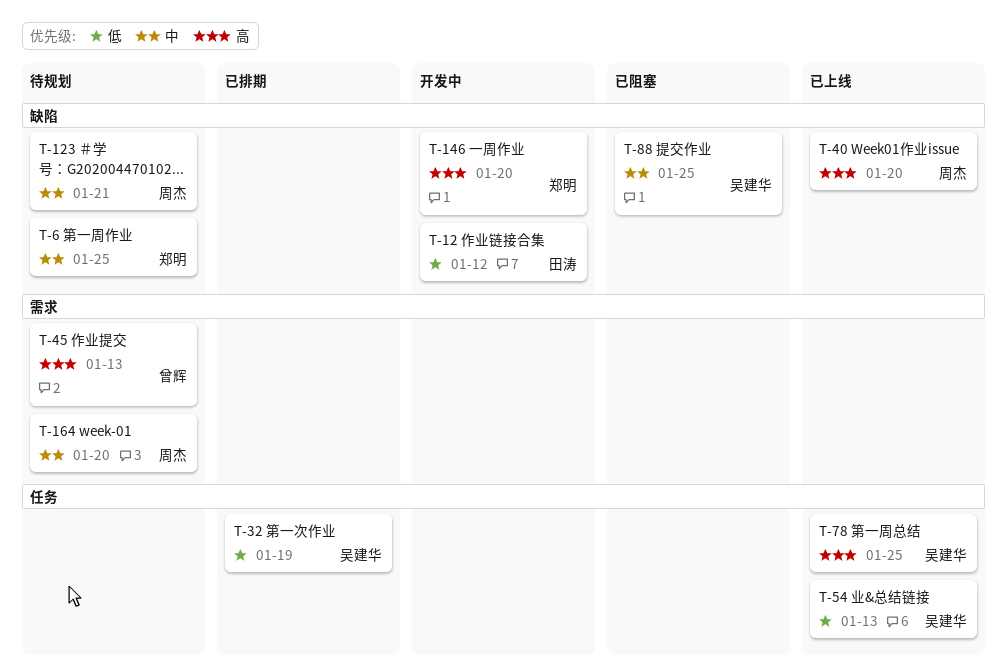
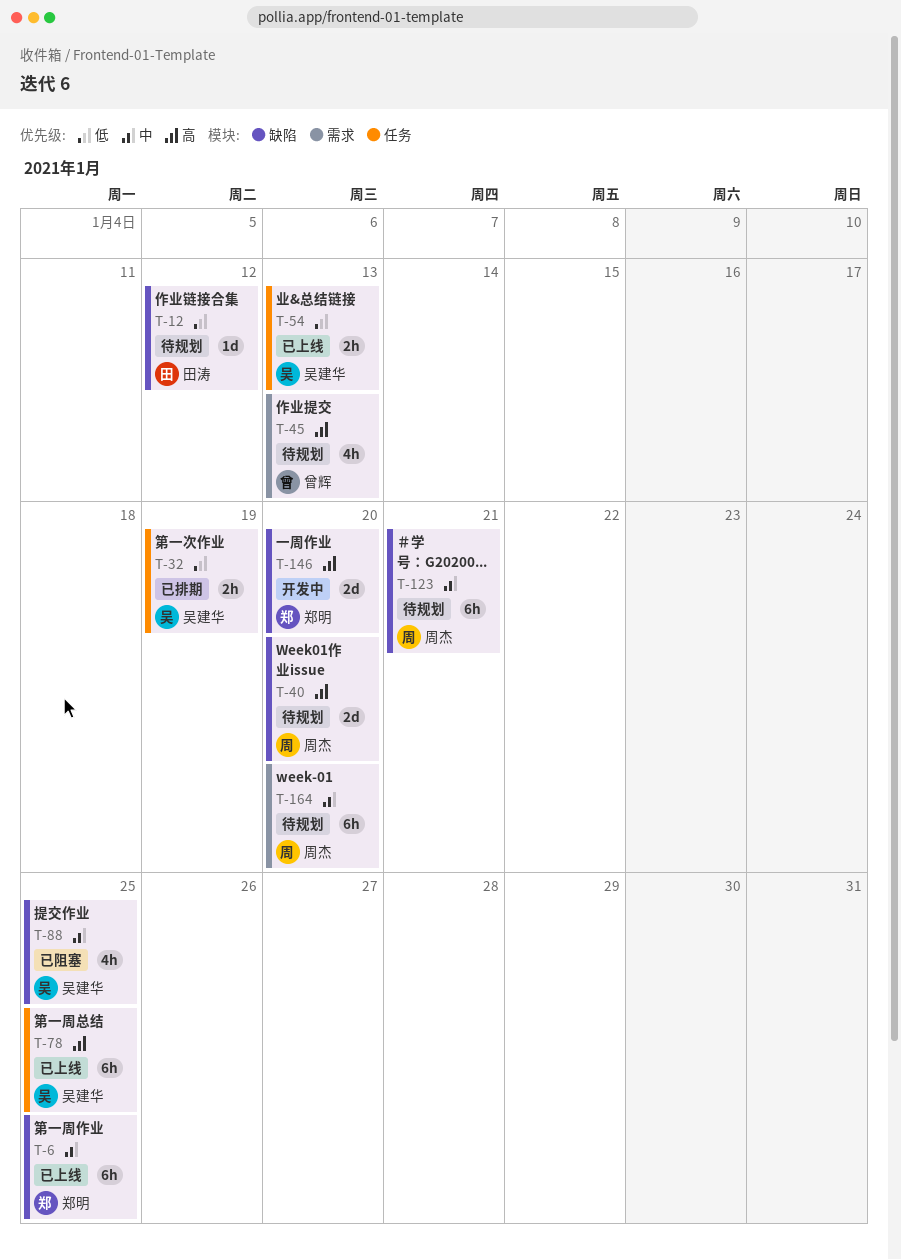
T-6, status: 待规划 -> 已上线
T-12, status: 开发中 -> 待规划
T-40, status: 已上线 -> 待规划

